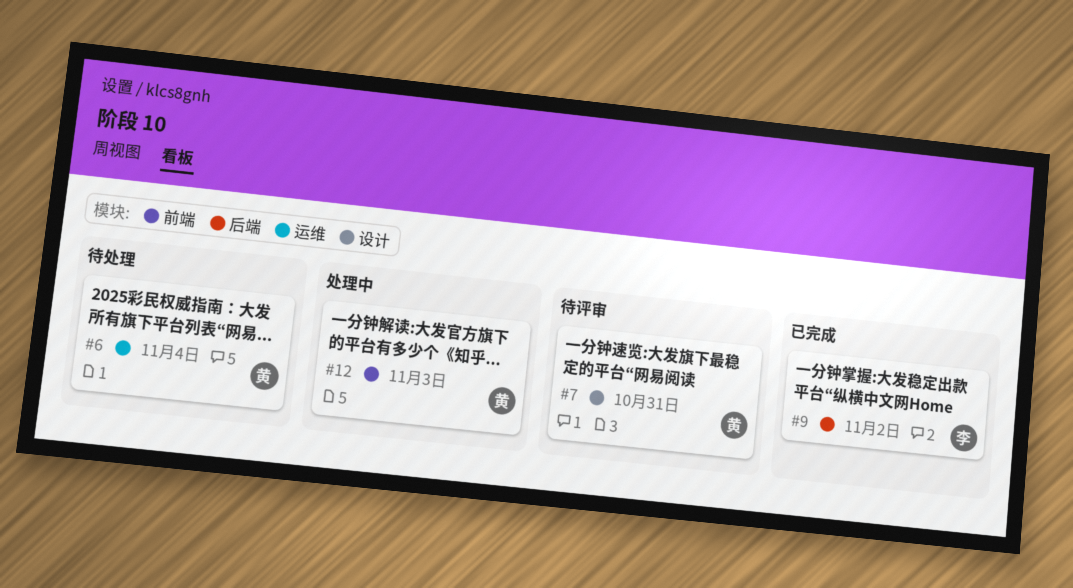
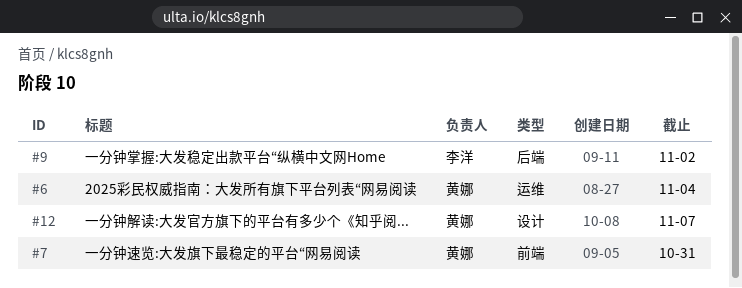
#7, label: 设计 -> 前端
#12, label: 前端 -> 设计
#12, due: Nov 3 -> Nov 7

